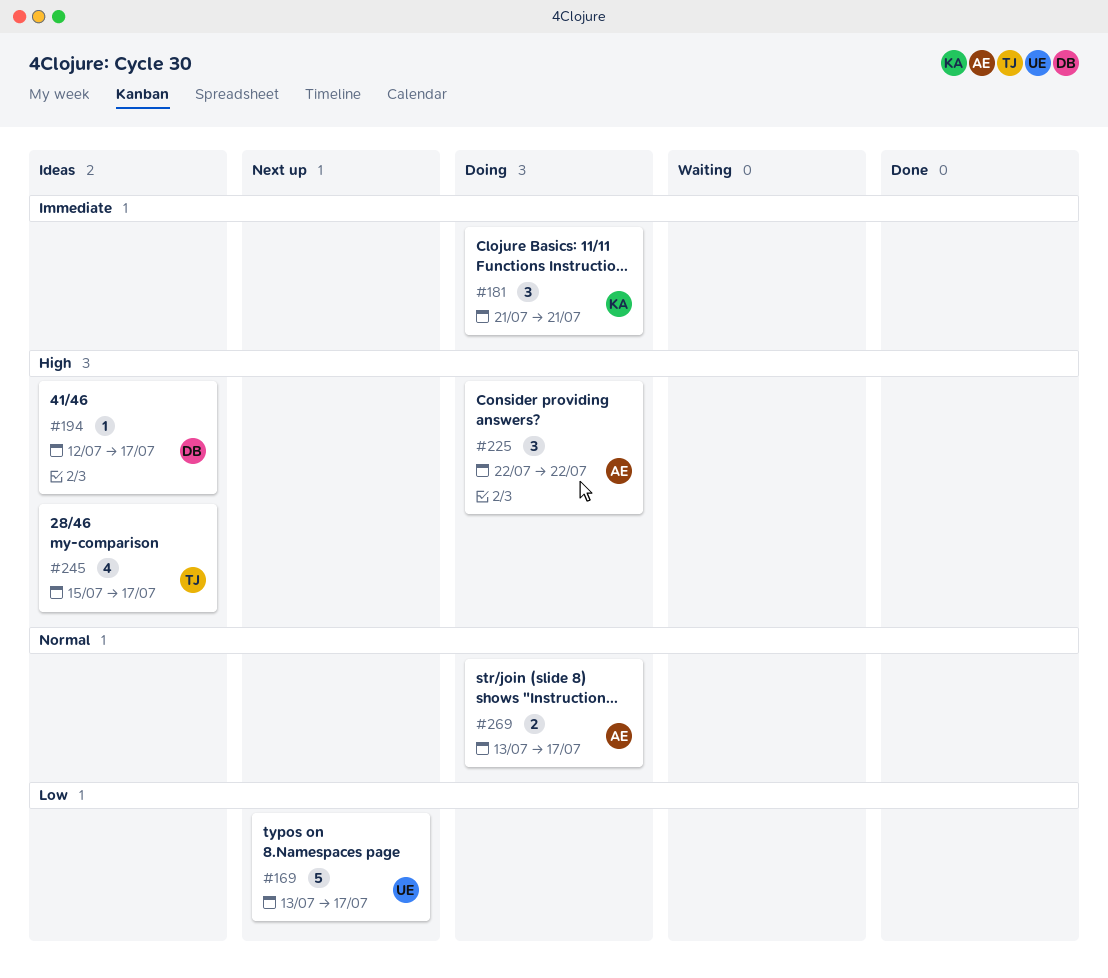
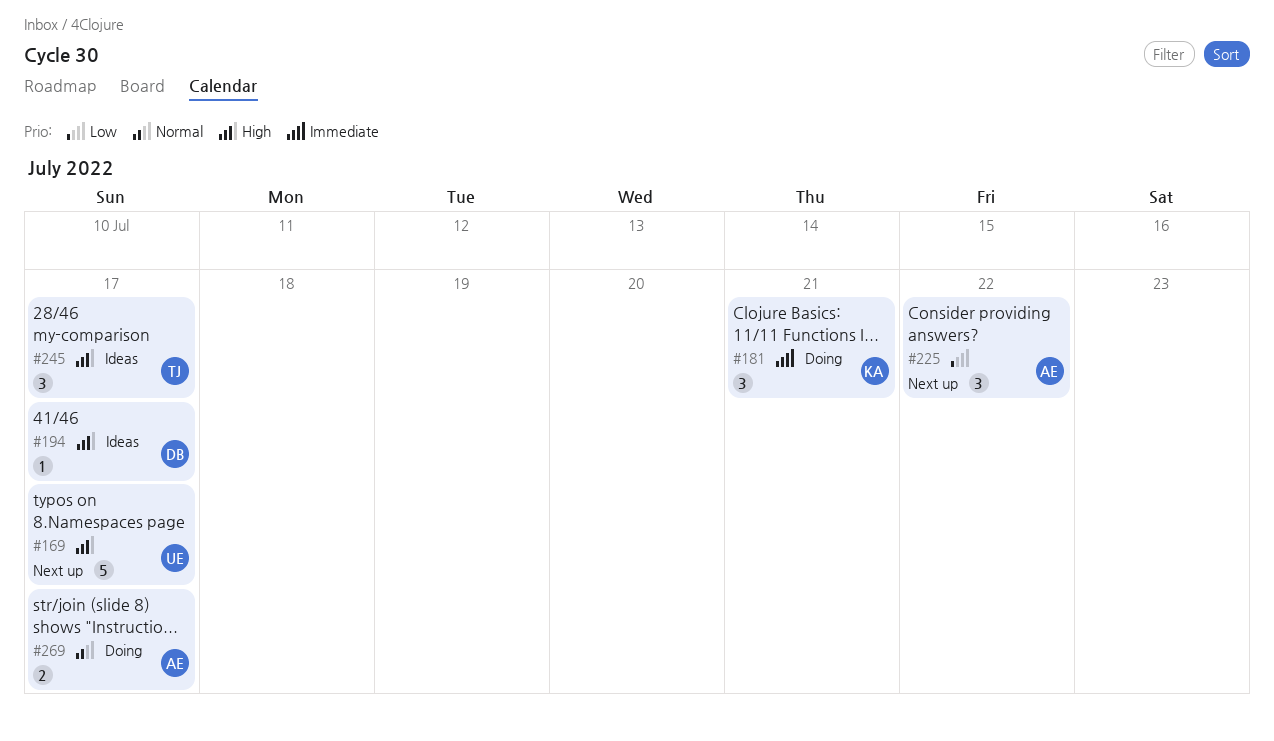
#169, priority: Low -> High
#225, status: Doing -> Next up
#225, priority: High -> Low
#245, estimate: 4 -> 3

